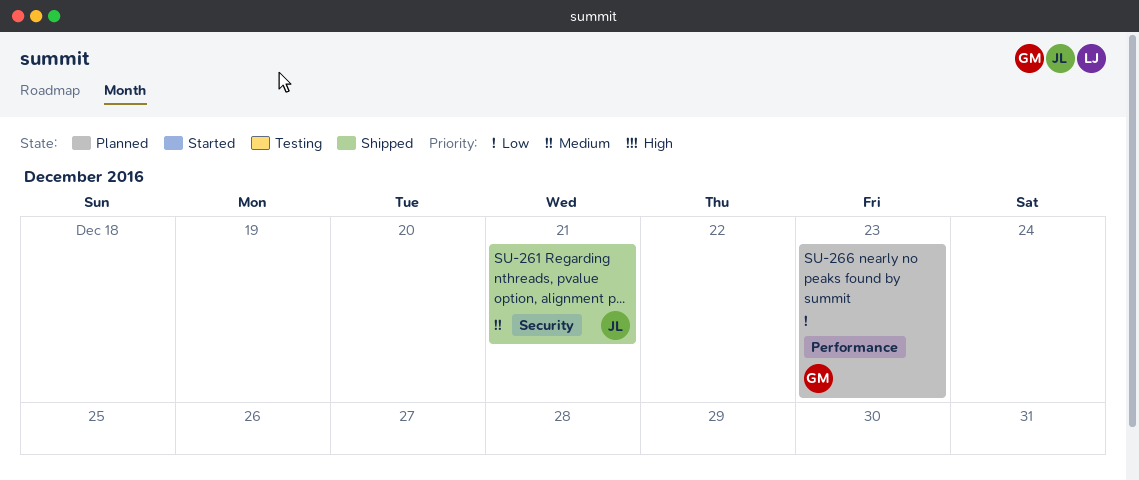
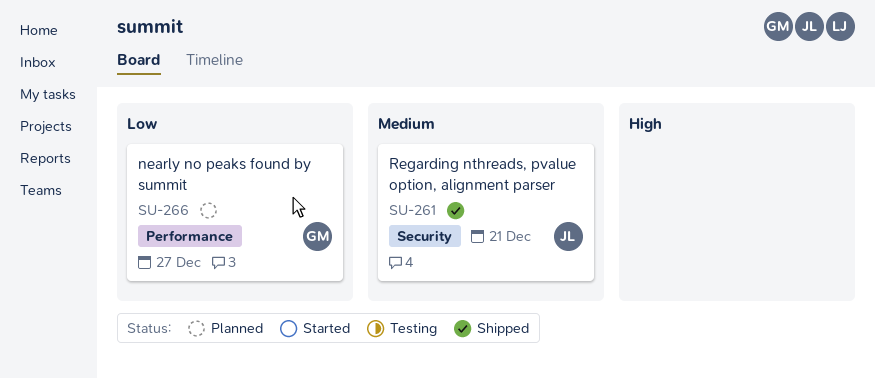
SU-266, due: Dec 23 -> Dec 27

